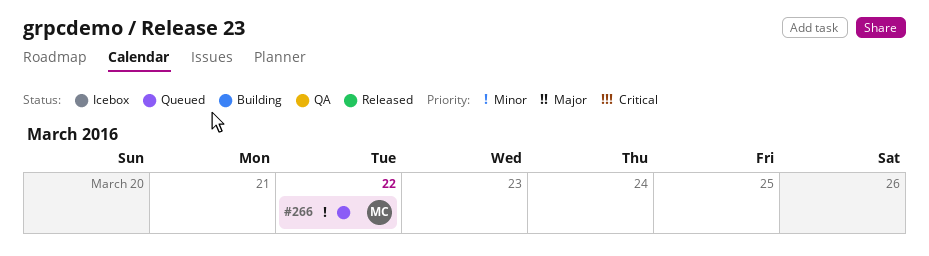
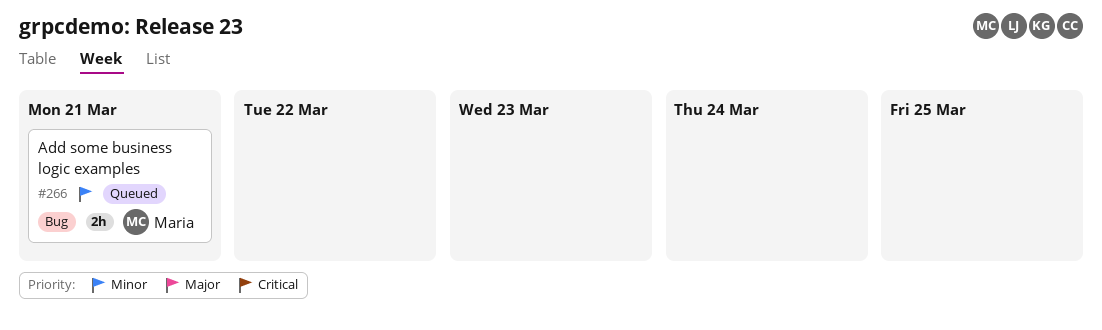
#266, due: Mar 22 -> Mar 21

